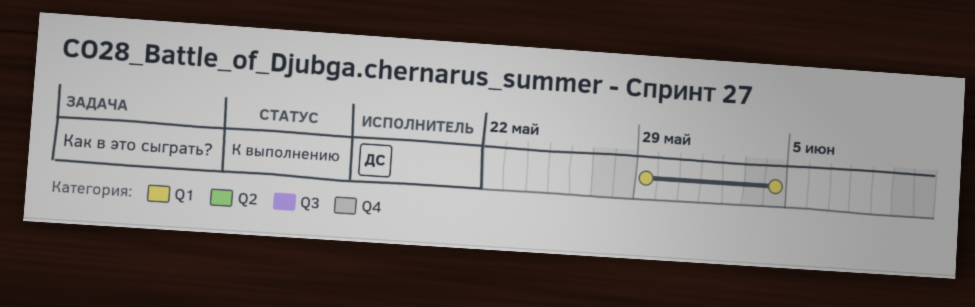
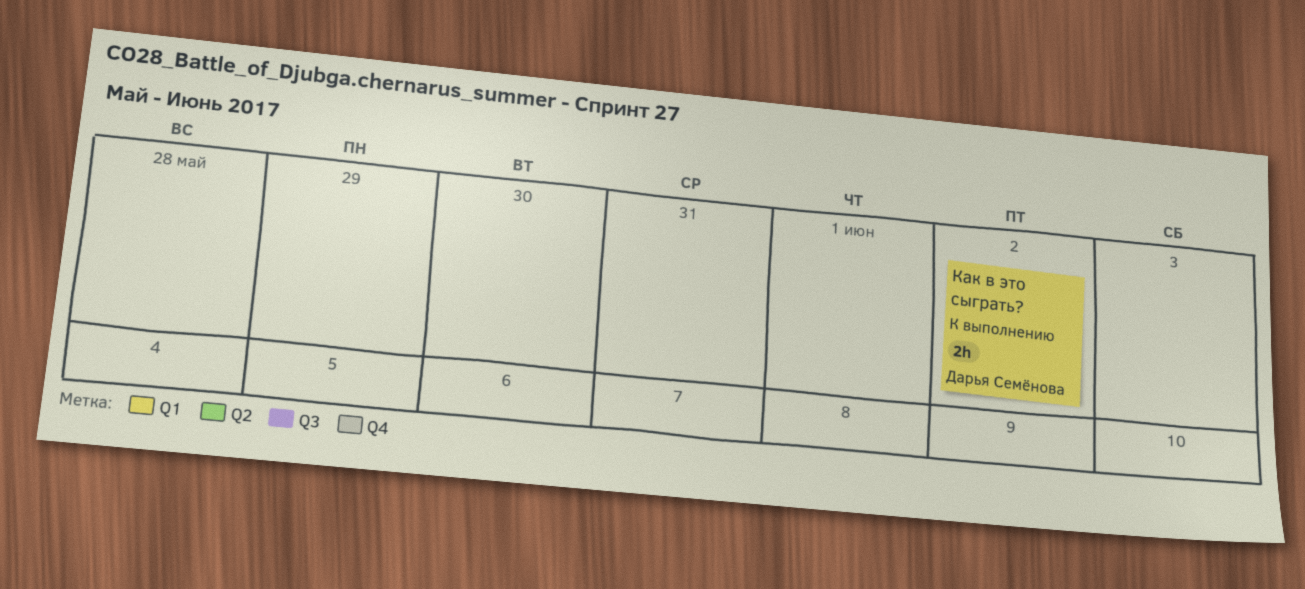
Как в это сыграть?, due: Jun 4 -> Jun 2

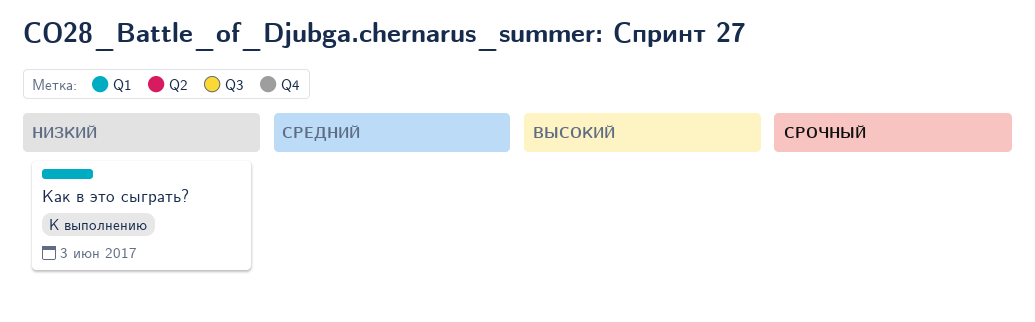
Как в это сыграть?, due: Jun 2 -> Jun 3

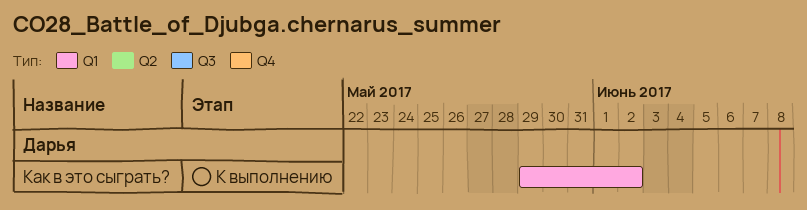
Как в это сыграть?, due: Jun 3 -> Jun 2

